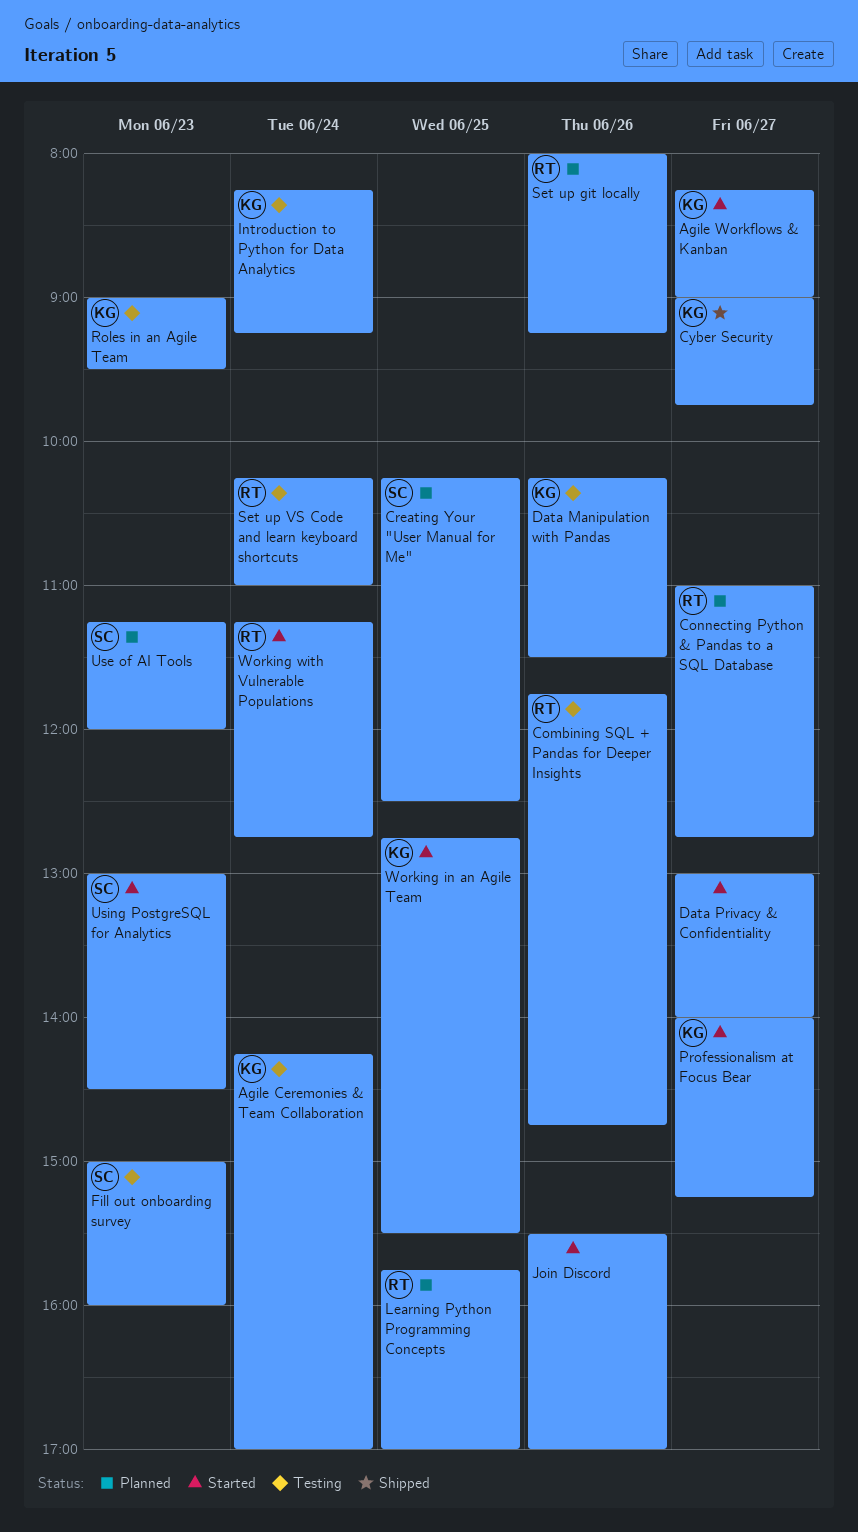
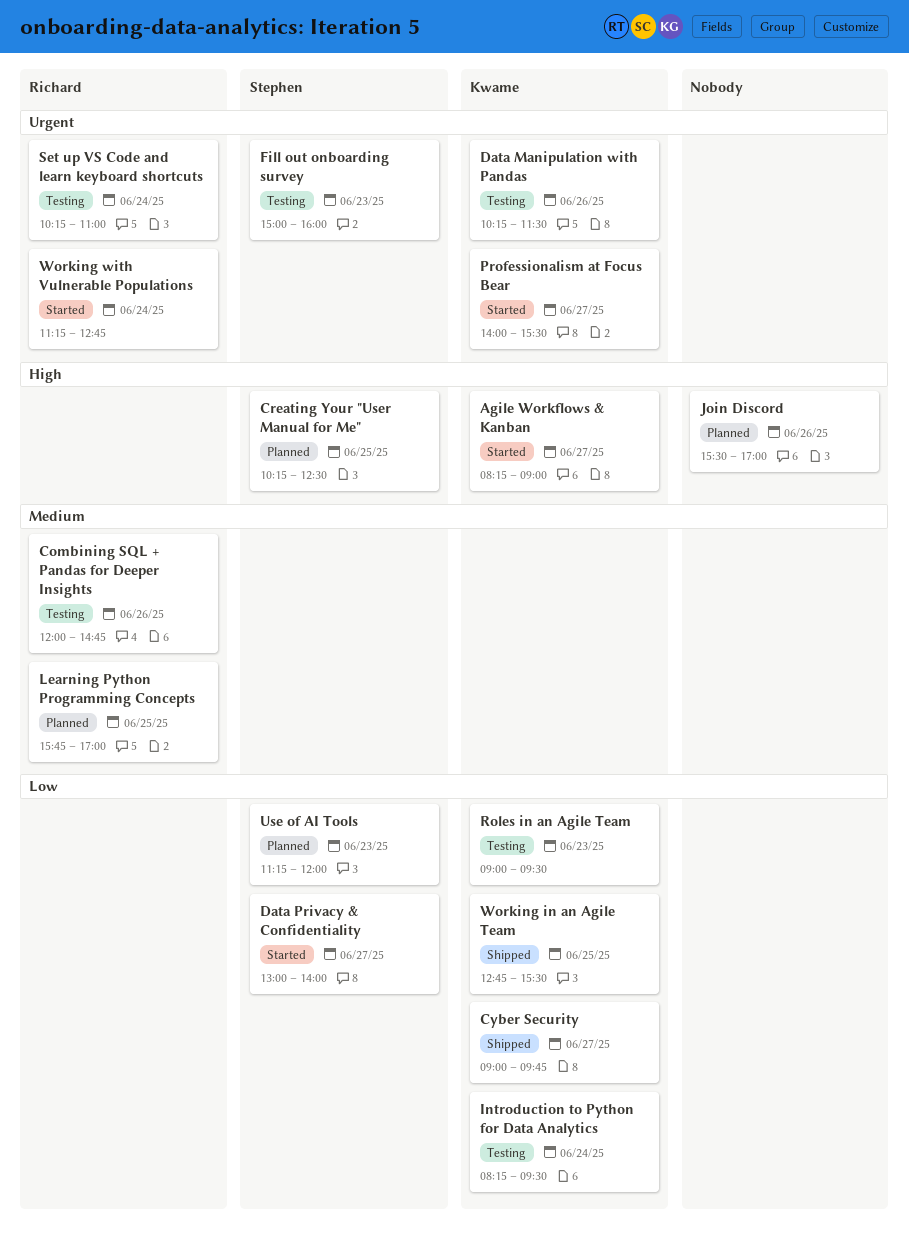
Agile Ceremonies & Team Collaboration: present -> none
Combining SQL + Pandas for Deeper Insights, begins: 11:45 -> 12:00
Connecting Python & Pandas to a SQL Database: present -> none
Data Privacy & Confidentiality, owner: none -> Stephen
Introduction to Python for Data Analytics, ends: 09:15 -> 09:30
Join Discord, status: Started -> Planned
Professionalism at Focus Bear, ends: 15:15 -> 15:30
Set up git locally: present -> none
Using PostgreSQL for Analytics: present -> none
Working in an Agile Team, status: Started -> Shipped

